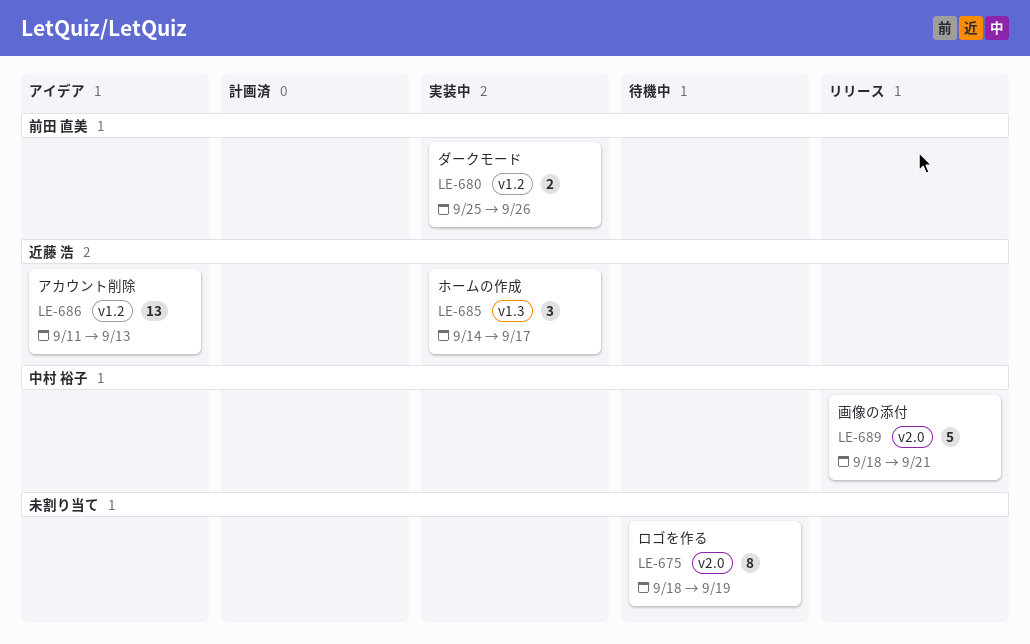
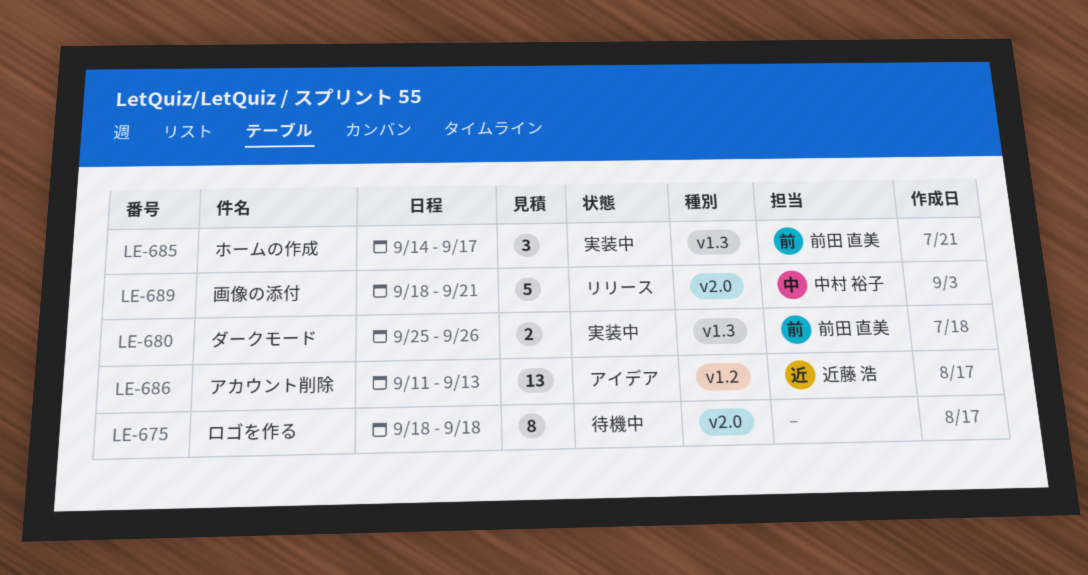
LE-675, due: Sep 19 -> Sep 18
LE-680, label: v1.2 -> v1.3
LE-685, owner: 近藤 浩 -> 前田 直美

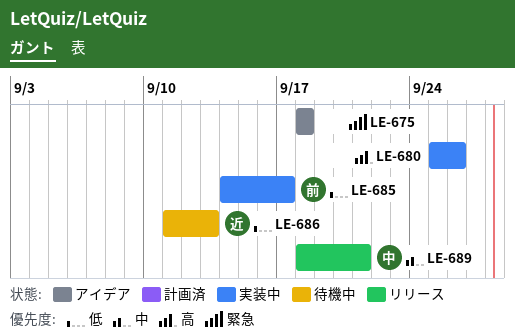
LE-675, status: 待機中 -> アイデア
LE-680, owner: 前田 直美 -> none
LE-686, status: アイデア -> 待機中

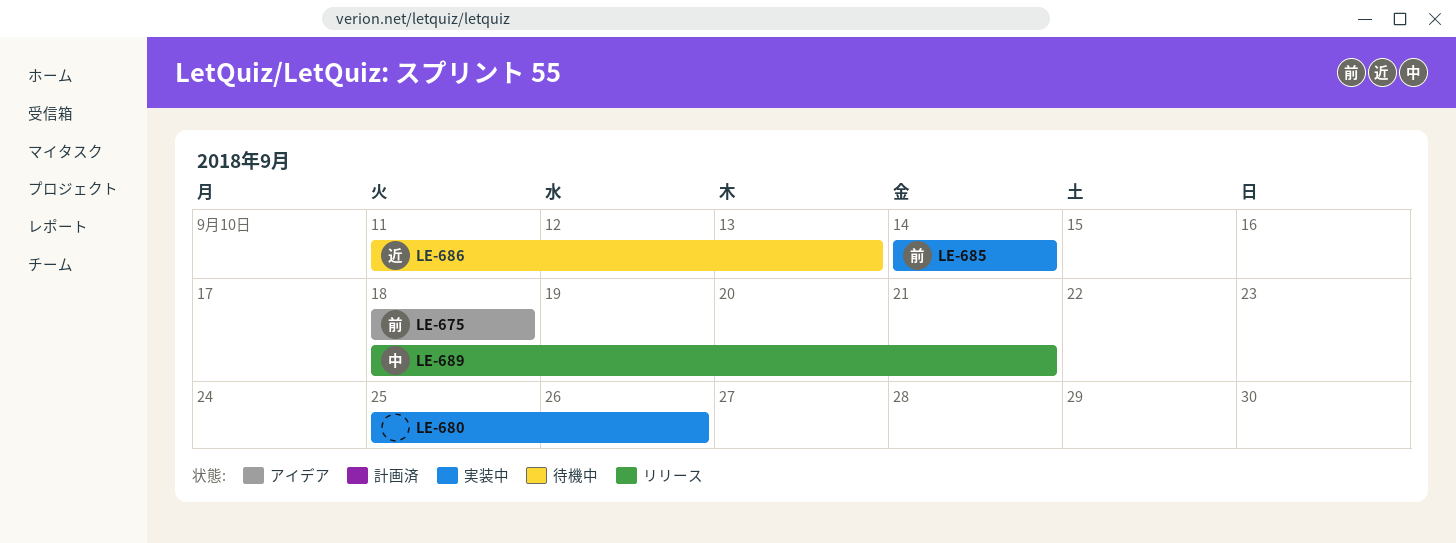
LE-675, owner: none -> 前
LE-685, due: Sep 17 -> Sep 14

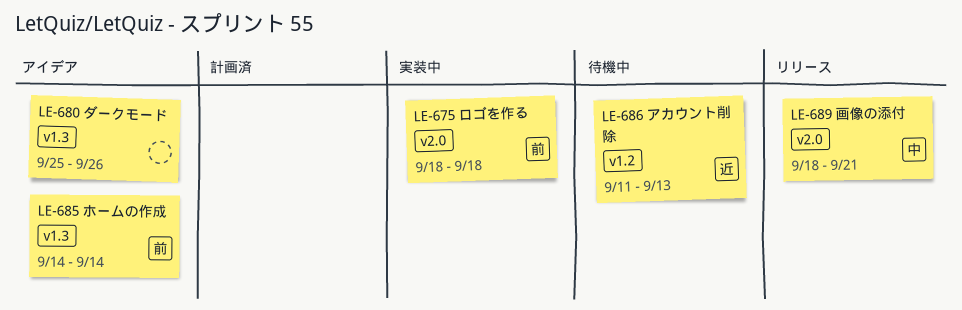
LE-675, status: アイデア -> 実装中
LE-680, status: 実装中 -> アイデア
LE-685, status: 実装中 -> アイデア

